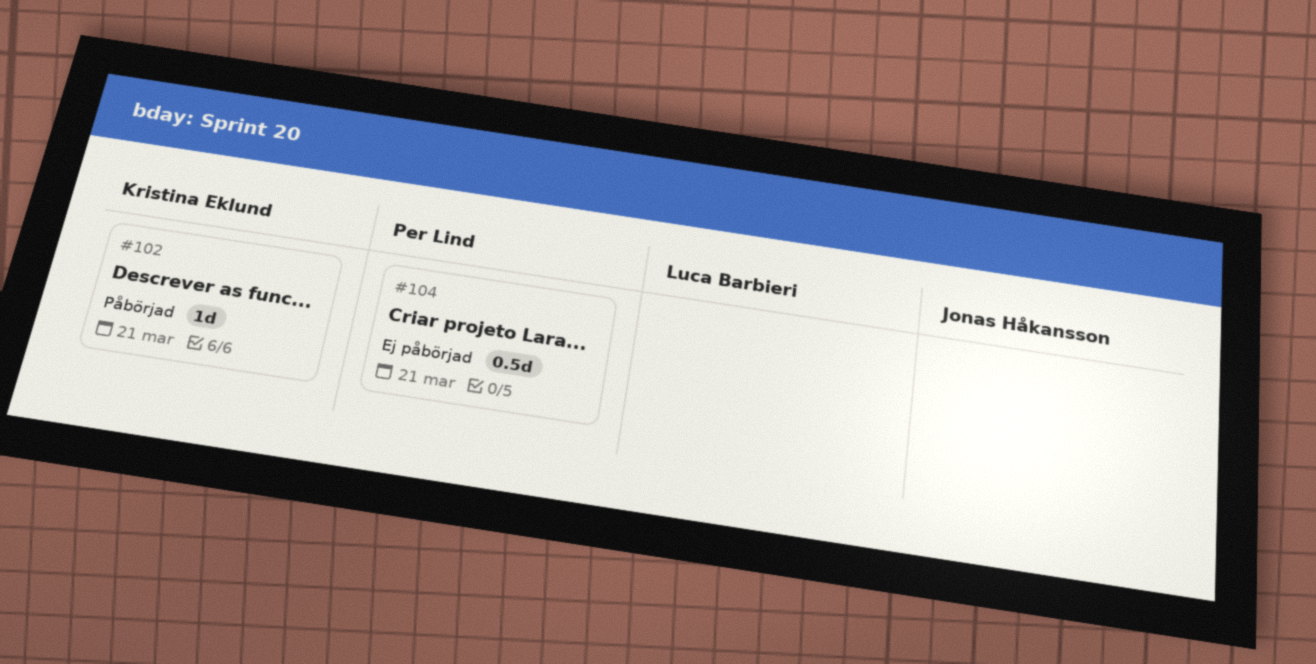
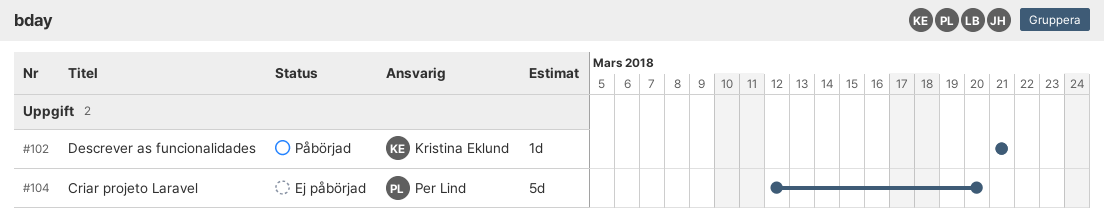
#104, estimate: 0.5d -> 5d
#104, due: Mar 21 -> Mar 20

